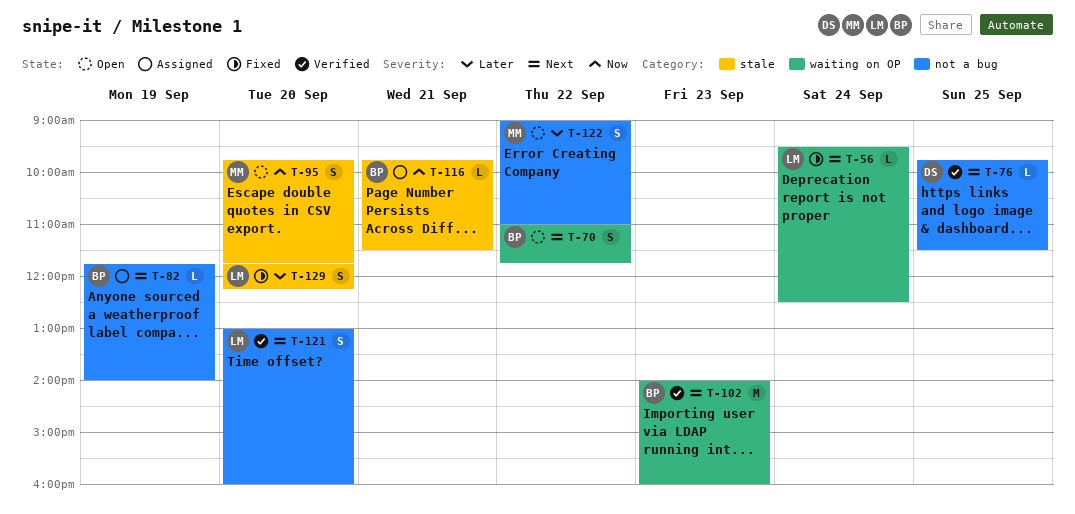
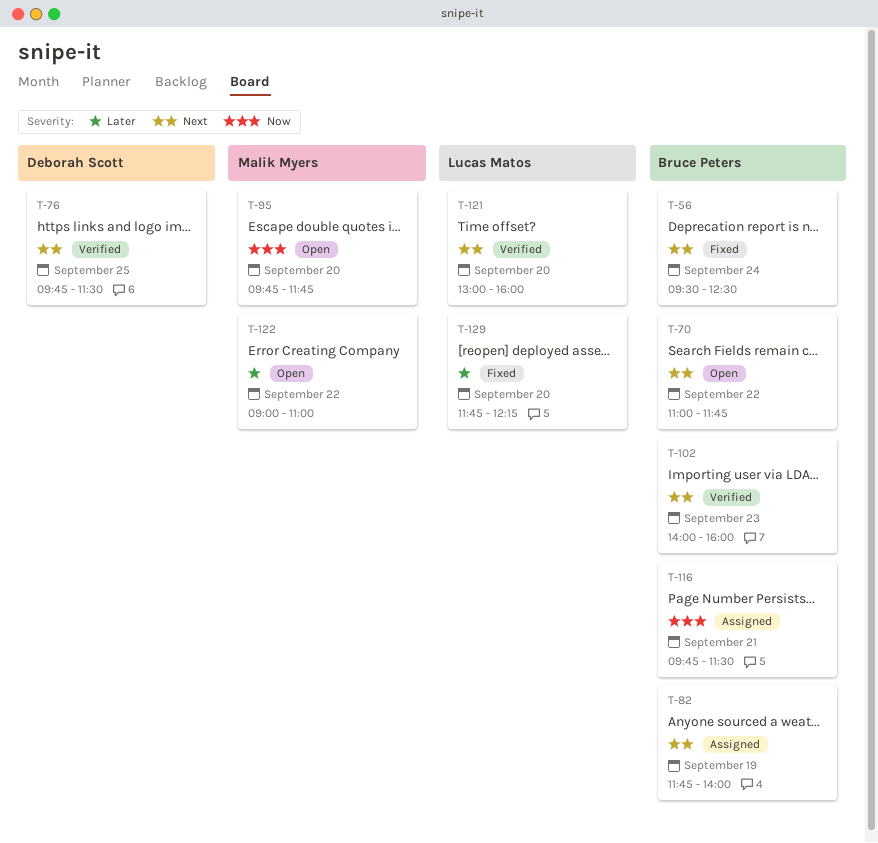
T-56, owner: Lucas Matos -> Bruce Peters

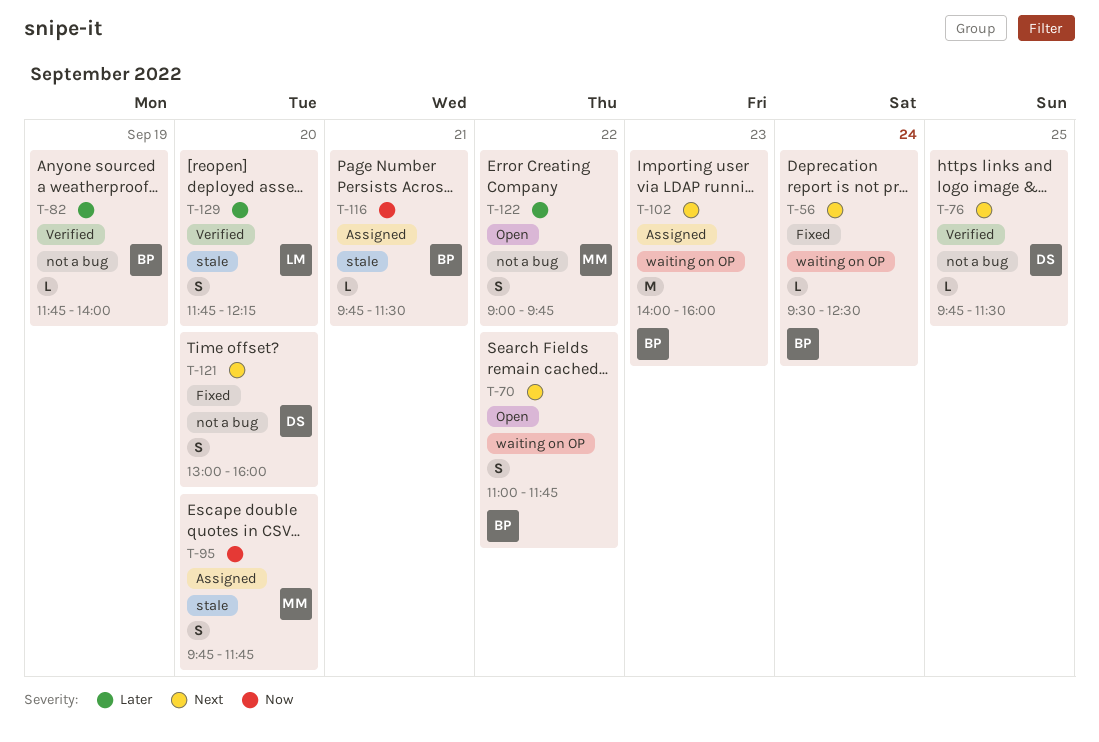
T-82, status: Assigned -> Verified
T-82, priority: Next -> Later
T-95, status: Open -> Assigned
T-102, status: Verified -> Assigned
T-121, status: Verified -> Fixed
T-121, owner: Lucas Matos -> Deborah Scott
T-122, ends: 11:00 -> 09:45
T-129, status: Fixed -> Verified

